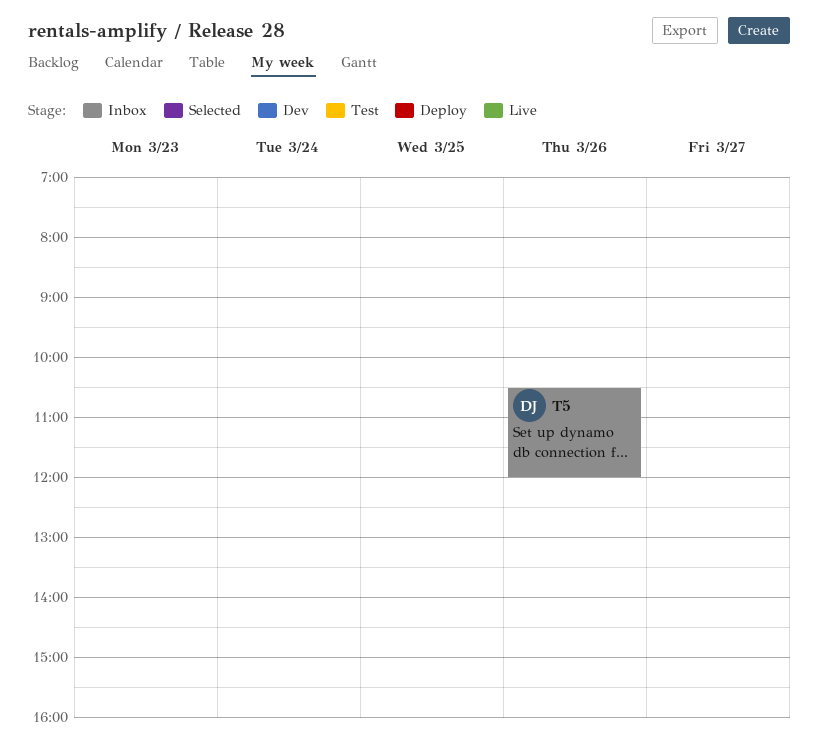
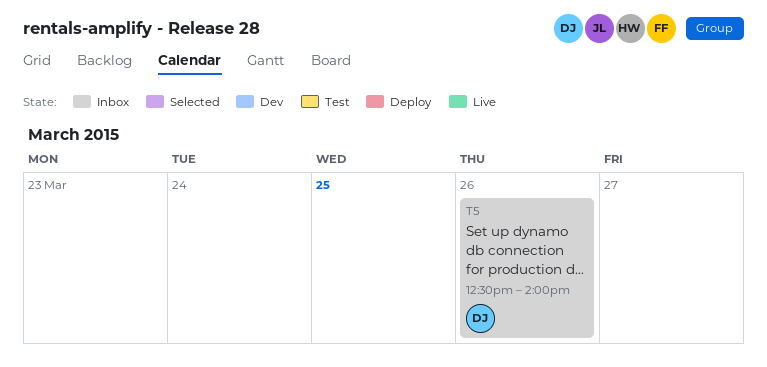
T5, begins: 10:30 -> 12:30
T5, ends: 12:00 -> 14:00

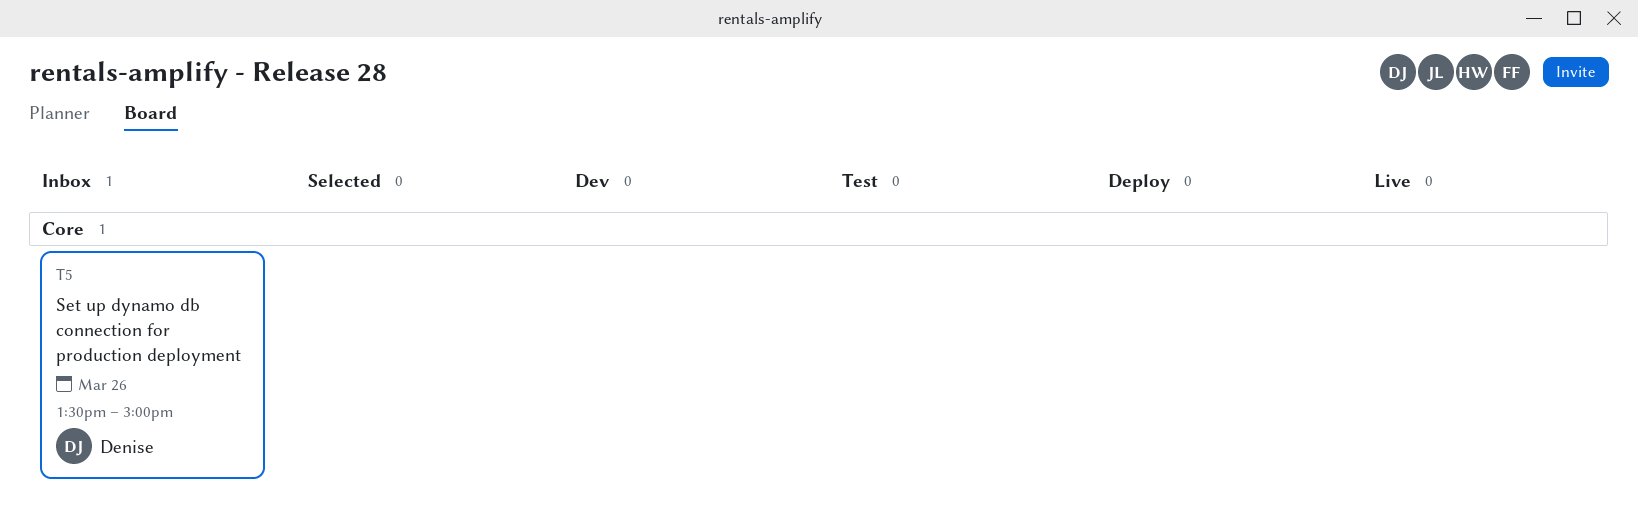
T5, begins: 12:30 -> 13:30
T5, ends: 14:00 -> 15:00

